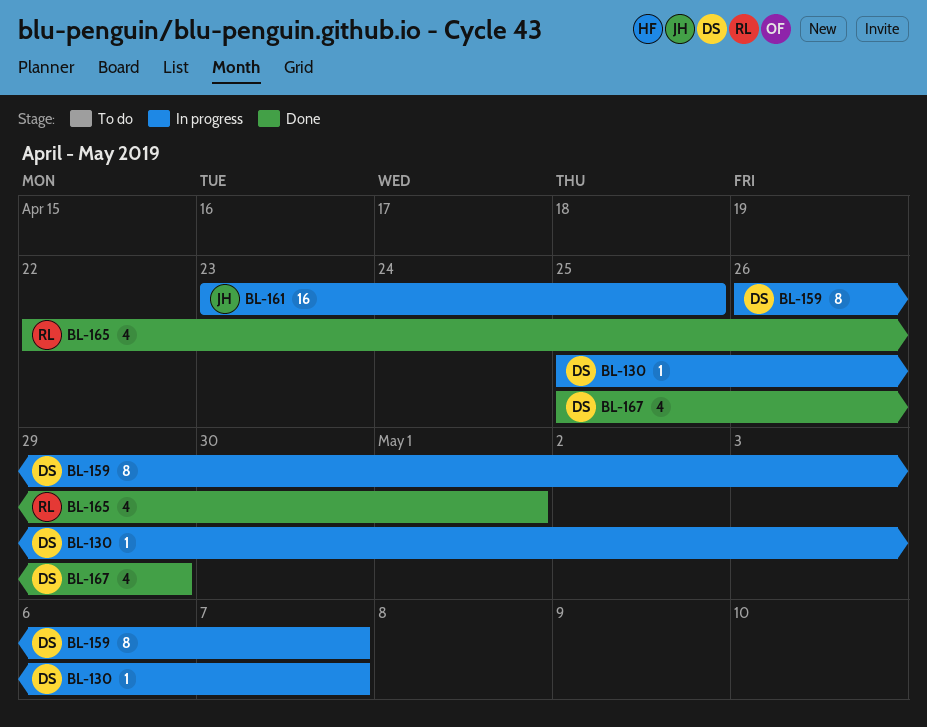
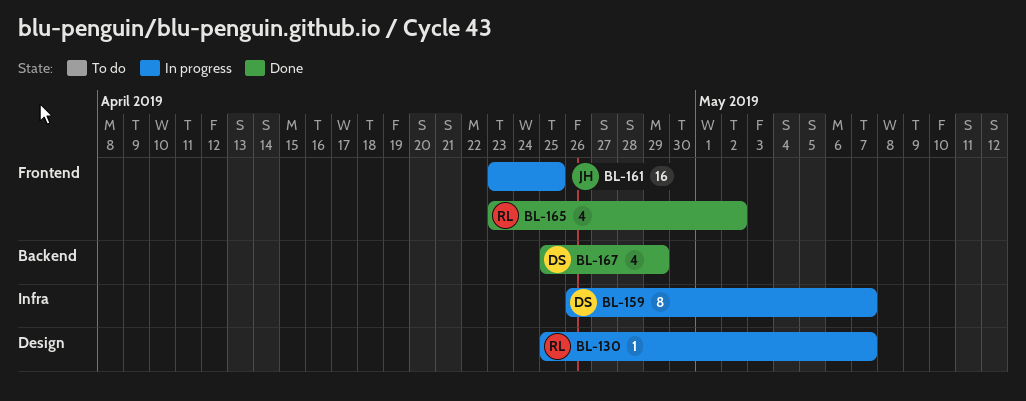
BL-130, owner: DS -> RL
BL-165, start: Apr 22 -> Apr 23
BL-165, due: May 1 -> May 2

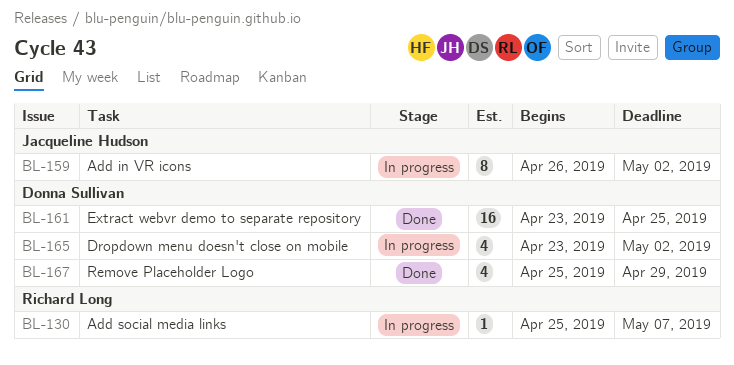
BL-159, owner: Donna Sullivan -> Jacqueline Hudson
BL-159, due: May 7 -> May 2
BL-161, status: In progress -> Done
BL-161, owner: Jacqueline Hudson -> Donna Sullivan
BL-165, status: Done -> In progress
BL-165, owner: Richard Long -> Donna Sullivan

